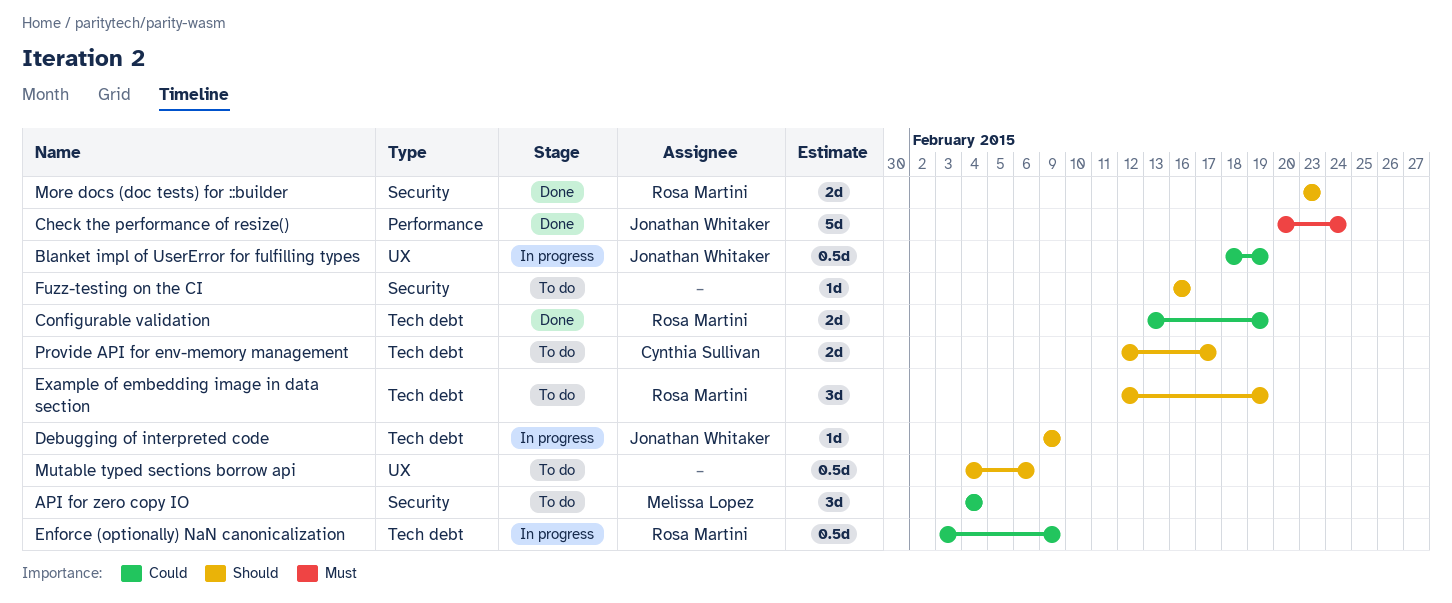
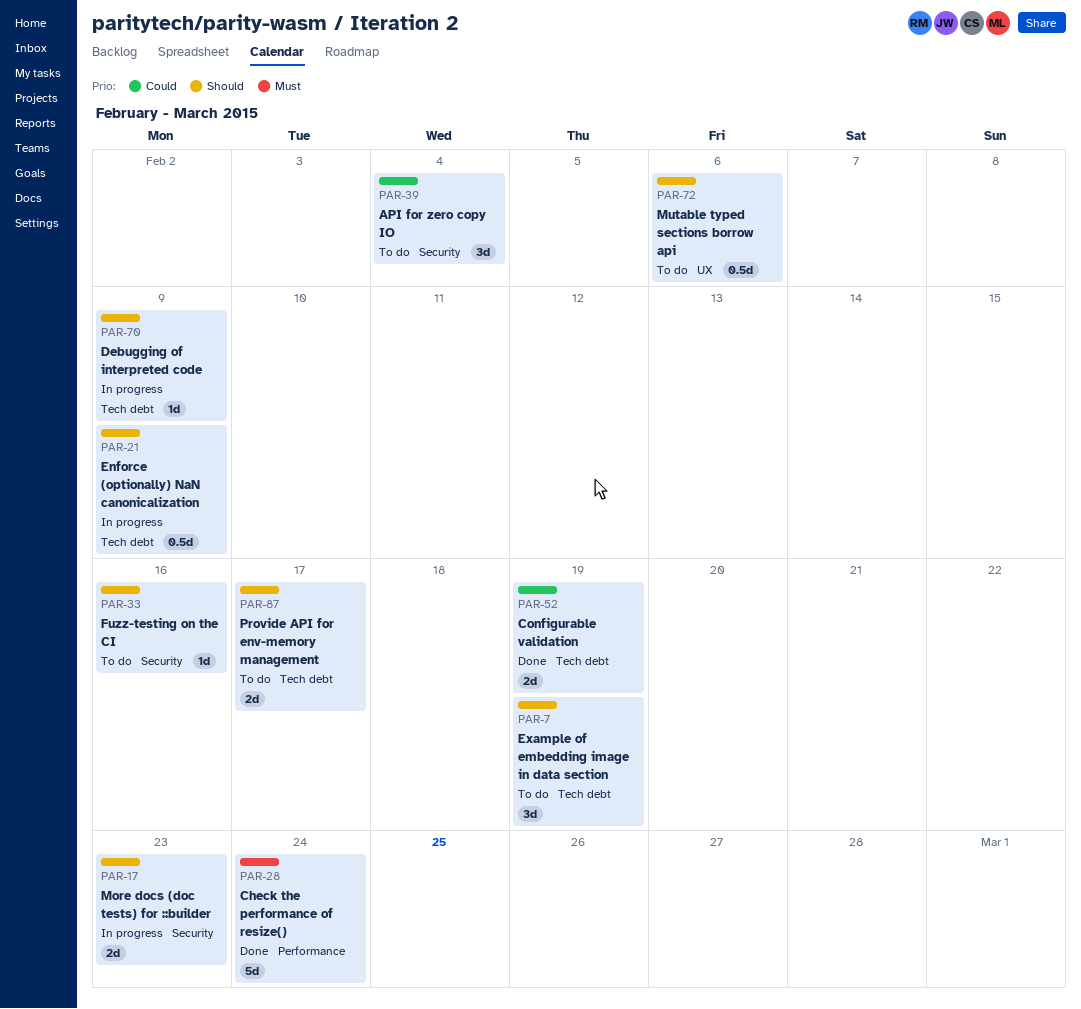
Blanket impl of UserError for fulfilling types: present -> none
Enforce (optionally) NaN canonicalization, priority: Could -> Should
More docs (doc tests) for ::builder, status: Done -> In progress

